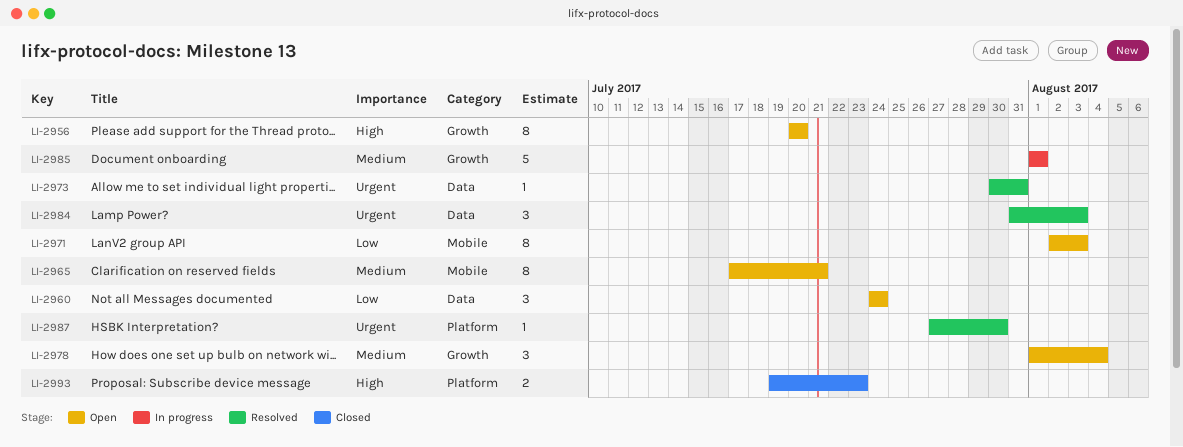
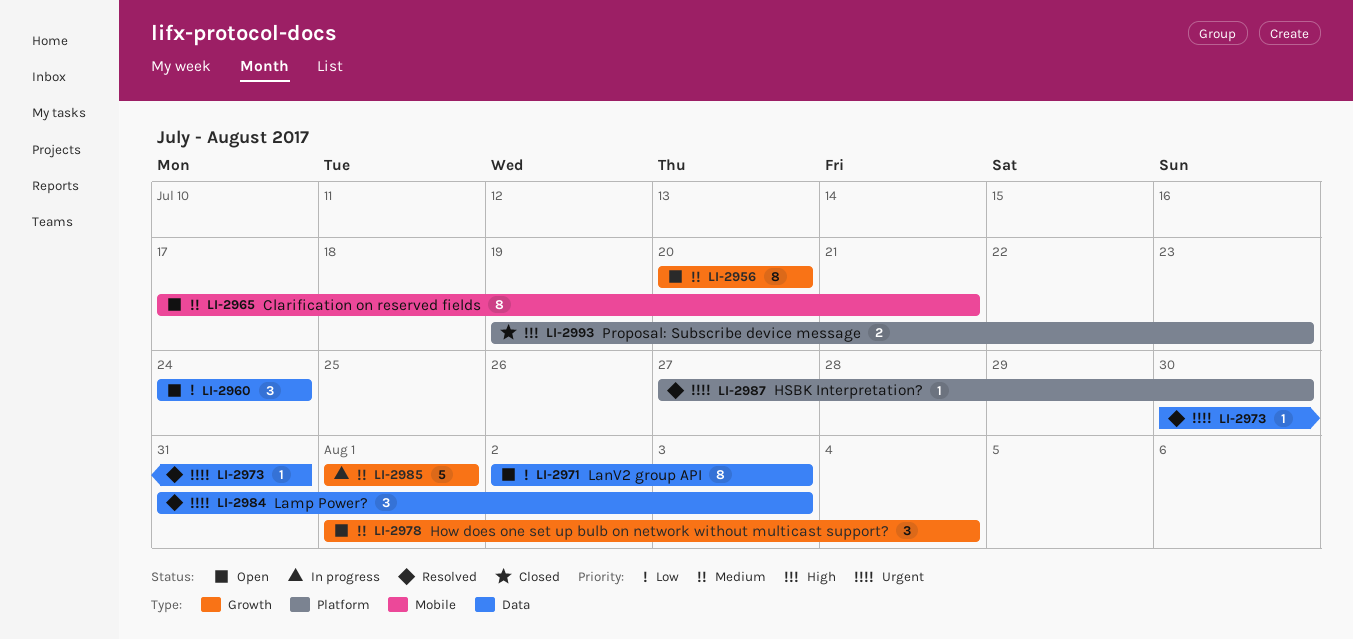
LI-2956, priority: High -> Medium
LI-2971, label: Mobile -> Data

